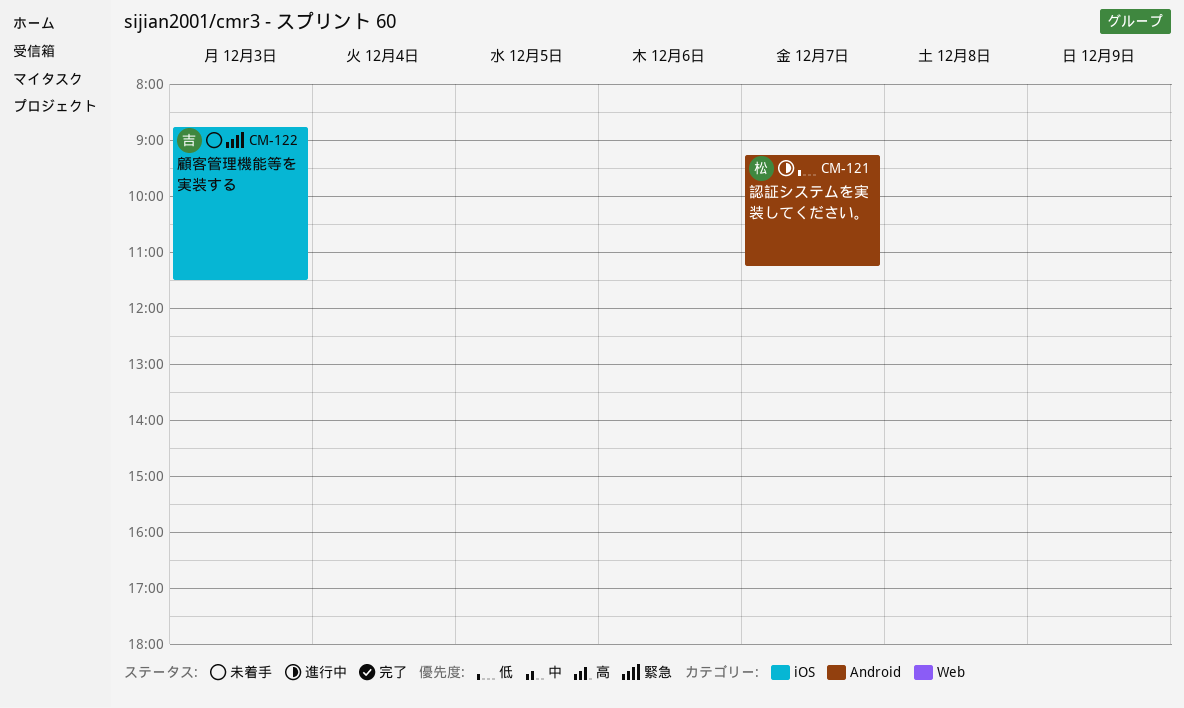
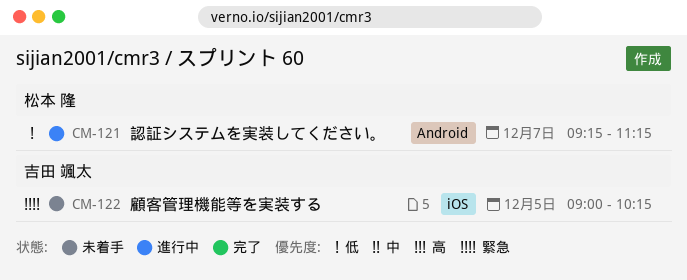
CM-122, day: Dec 3 -> Dec 5
CM-122, begins: 08:45 -> 09:00
CM-122, ends: 11:30 -> 10:15

